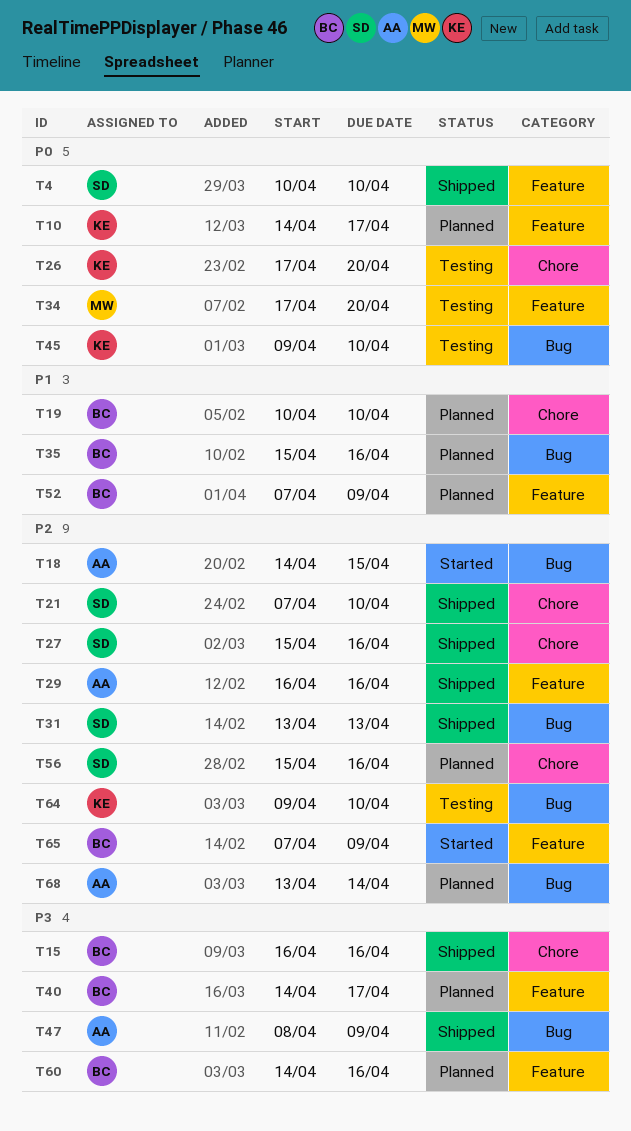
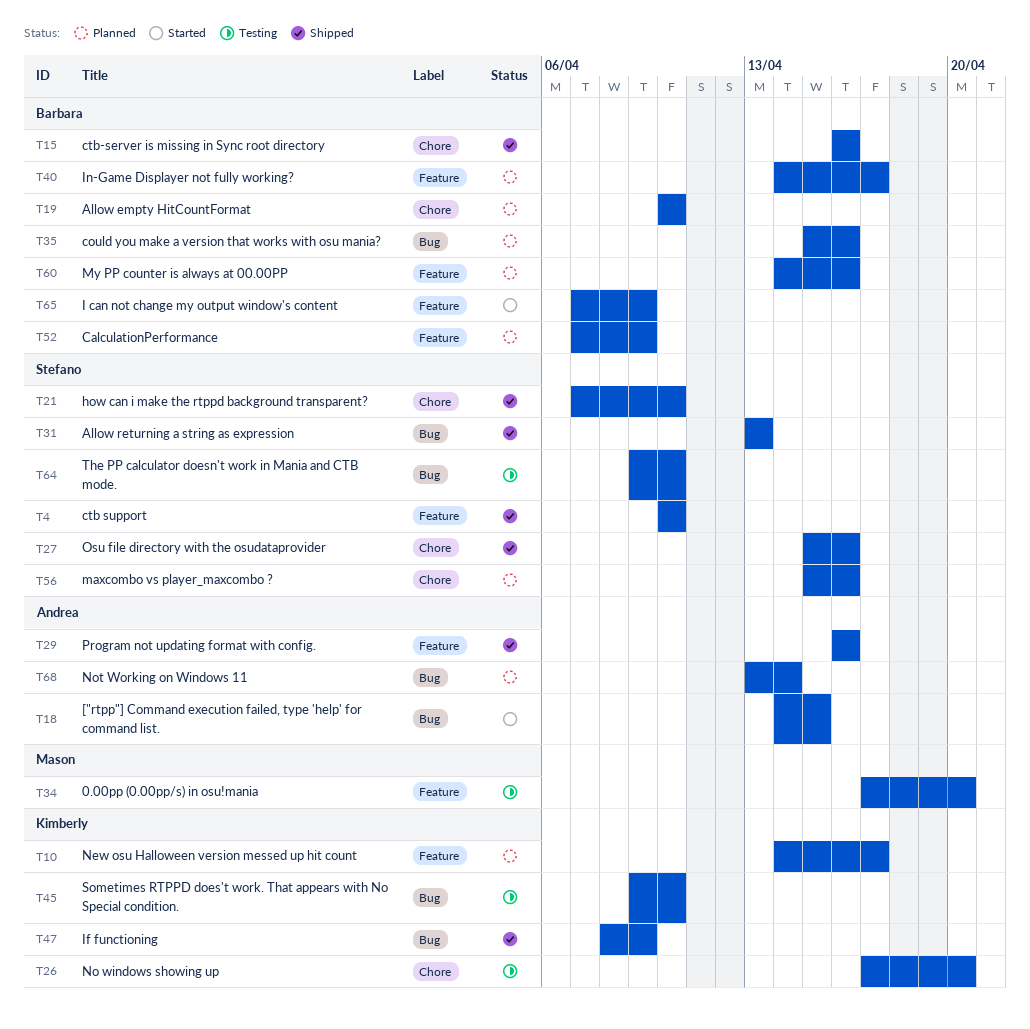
T47, owner: Andrea -> Kimberly
T64, owner: Kimberly -> Stefano

